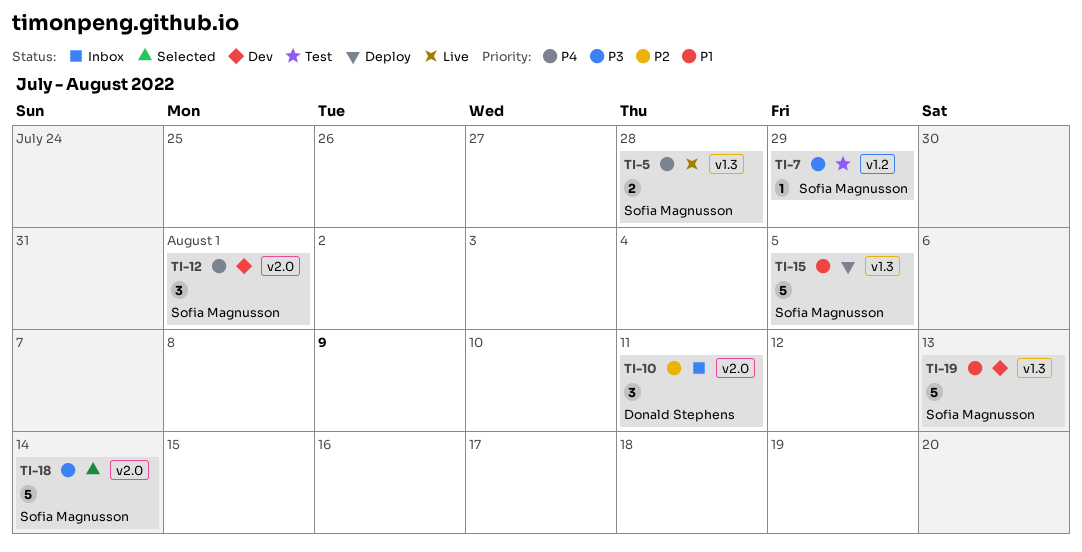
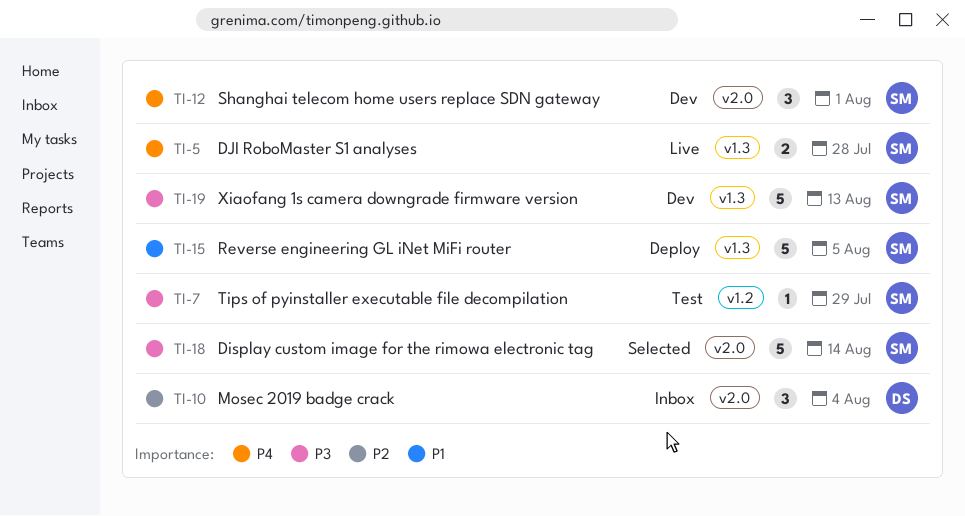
TI-10, due: Aug 11 -> Aug 4
TI-19, priority: P1 -> P3

